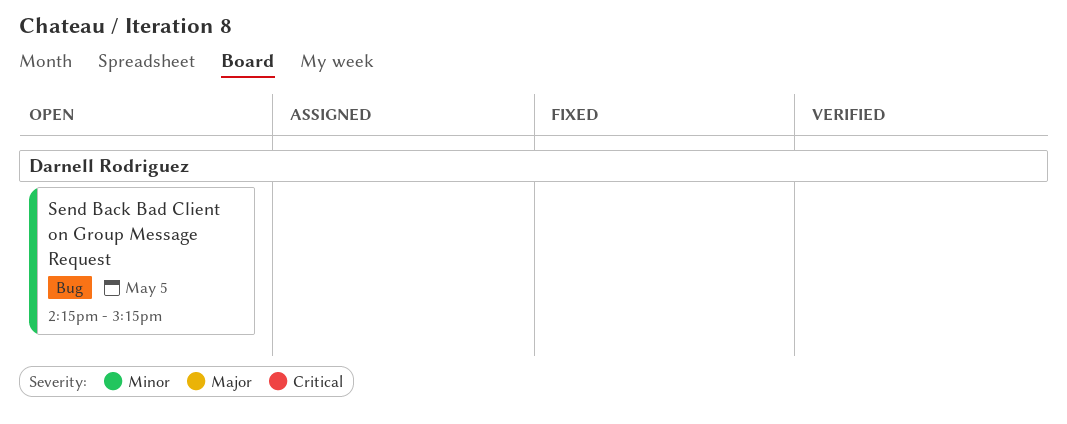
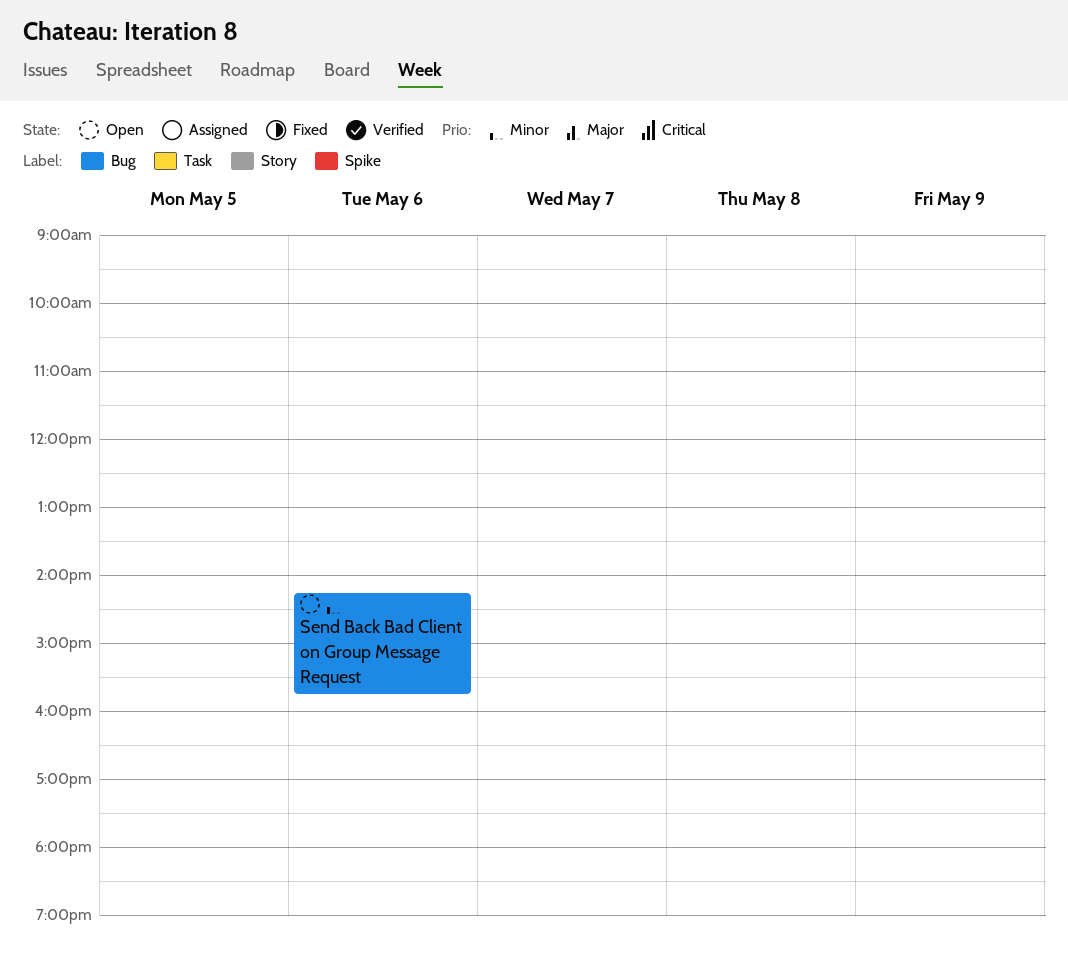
Send Back Bad Client on Group Message Request, day: May 5 -> May 6
Send Back Bad Client on Group Message Request, ends: 15:15 -> 15:45

